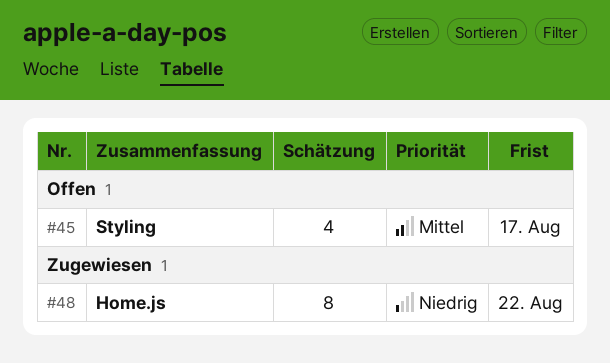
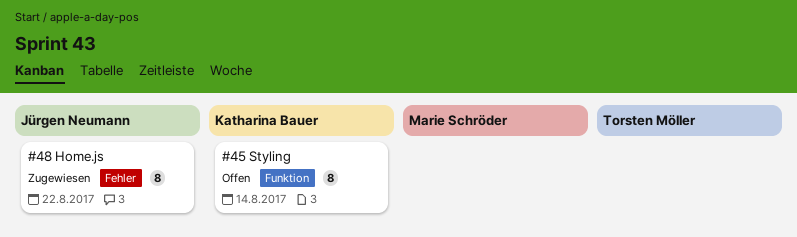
#45, estimate: 4 -> 8
#45, due: Aug 17 -> Aug 14

